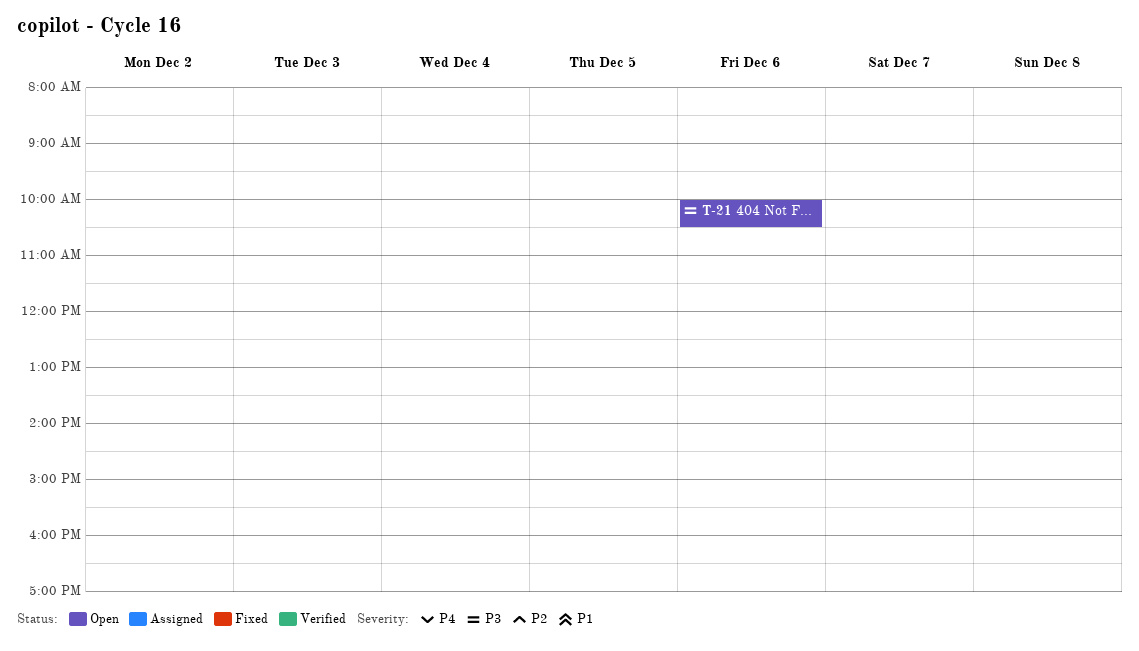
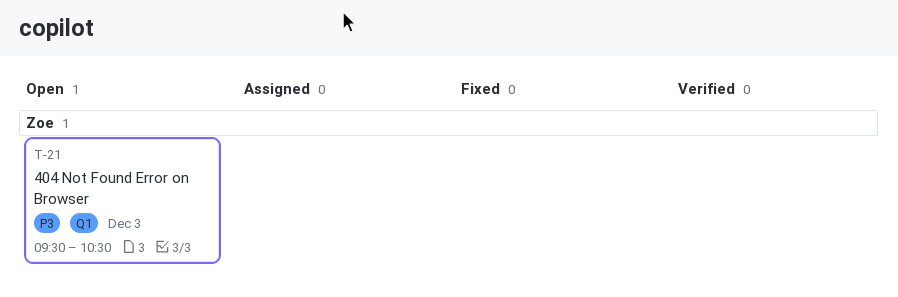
T-21, day: Dec 6 -> Dec 3
T-21, begins: 10:00 -> 09:30

